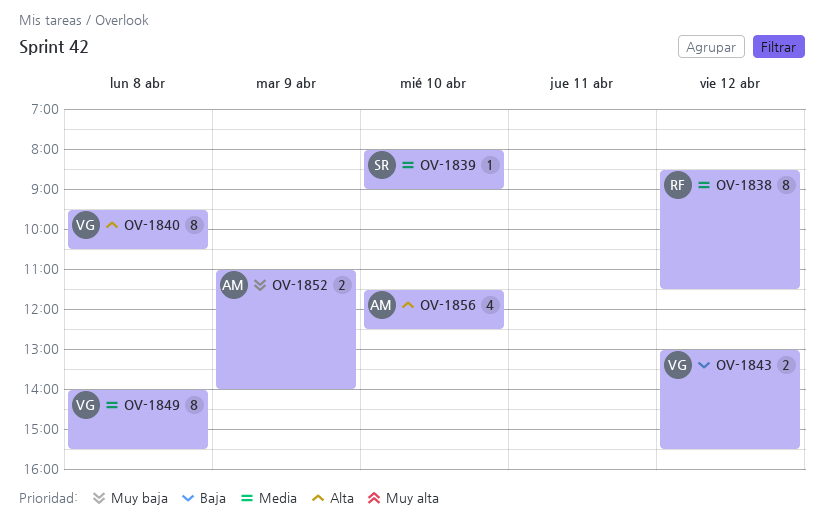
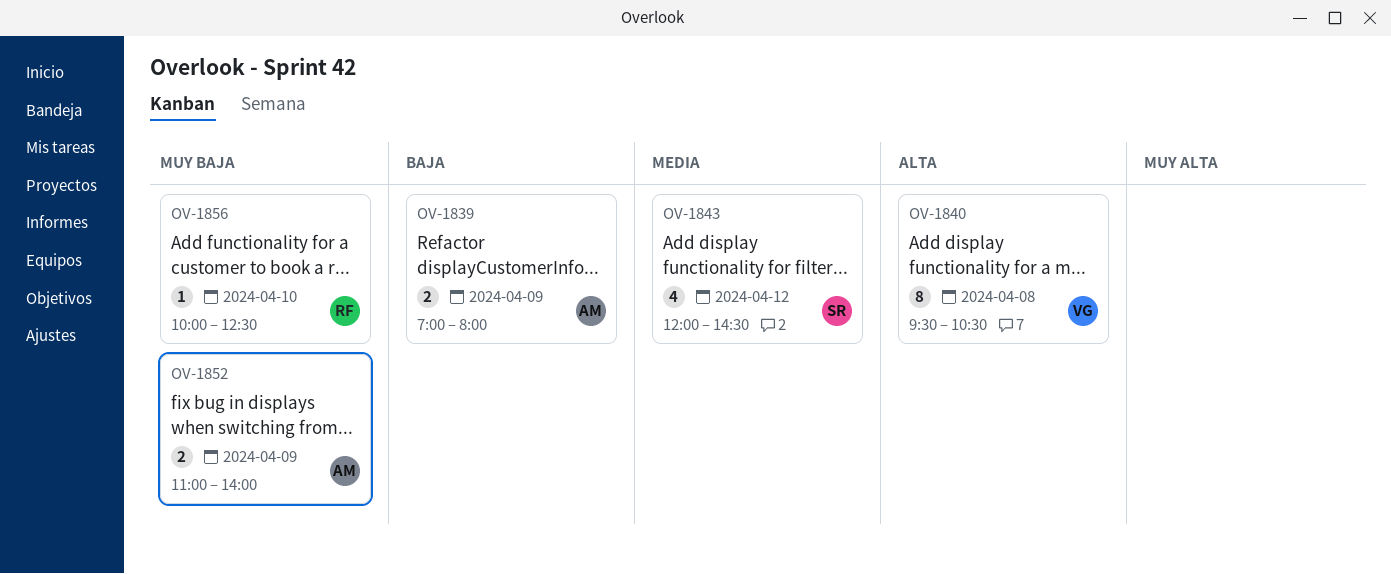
OV-1838: present -> none
OV-1839, owner: SR -> AM
OV-1839, priority: Media -> Baja
OV-1839, estimate: 1 -> 2
OV-1839, day: Apr 10 -> Apr 9
OV-1839, begins: 08:00 -> 07:00
OV-1839, ends: 09:00 -> 08:00
OV-1843, owner: VG -> SR
OV-1843, priority: Baja -> Media
OV-1843, estimate: 2 -> 4
OV-1843, begins: 13:00 -> 12:00
OV-1843, ends: 15:30 -> 14:30
OV-1849: present -> none
OV-1856, owner: AM -> RF
OV-1856, priority: Alta -> Muy baja
OV-1856, estimate: 4 -> 1
OV-1856, begins: 11:30 -> 10:00

